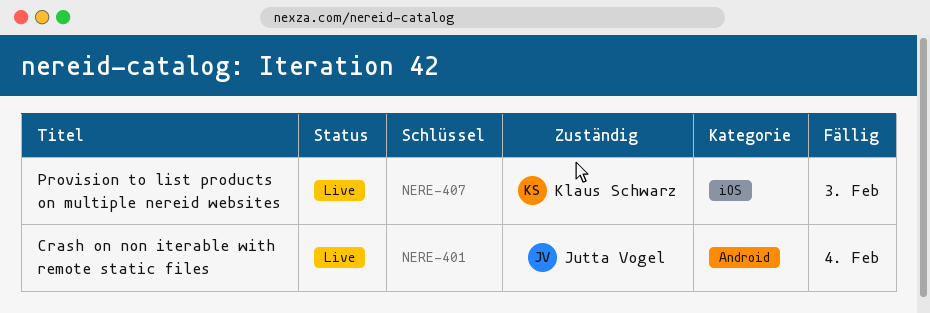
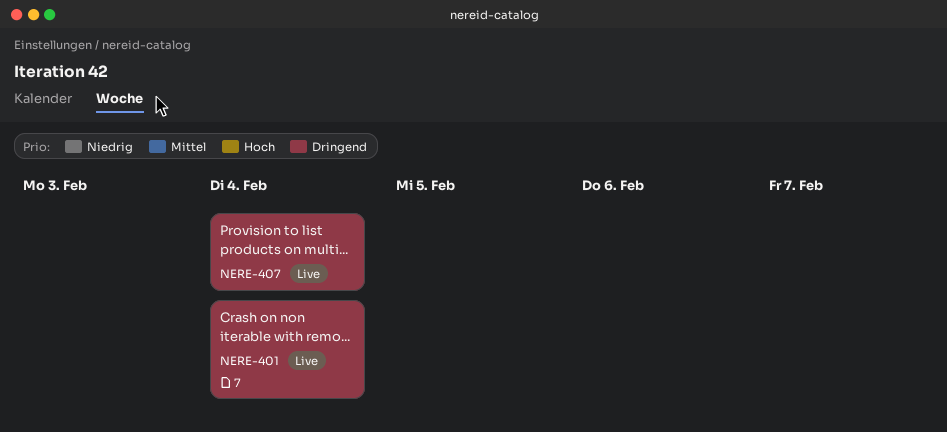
NERE-407, due: Feb 3 -> Feb 4

